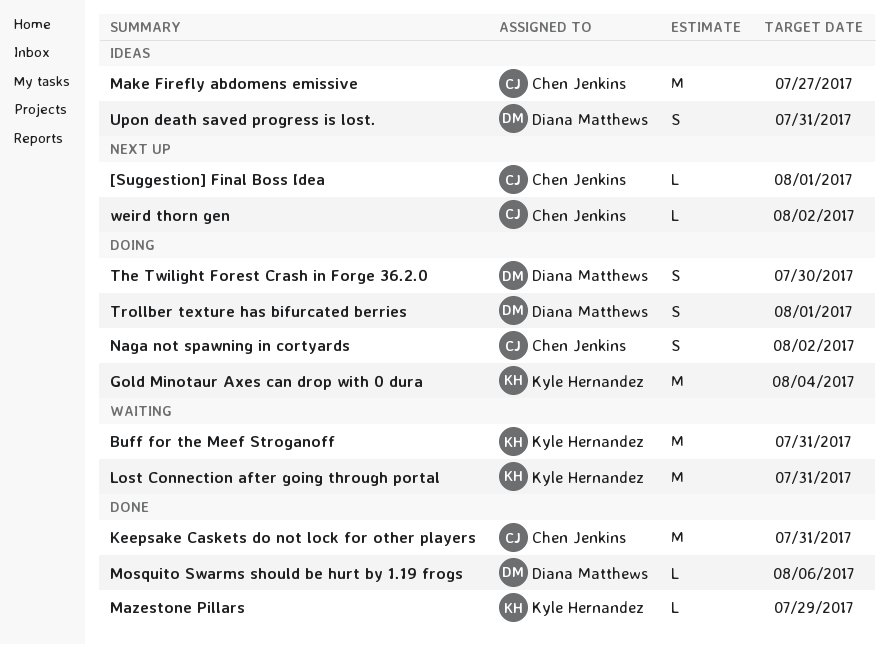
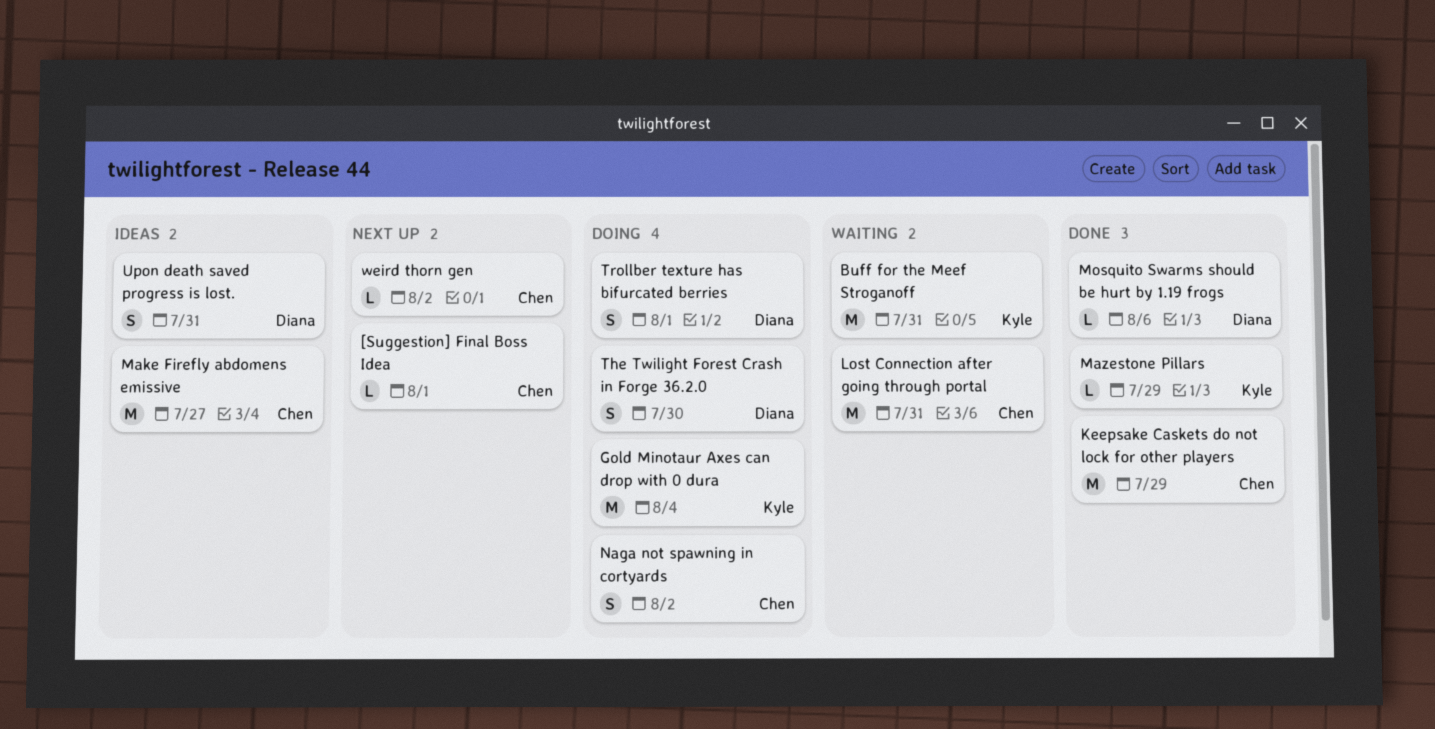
Keepsake Caskets do not lock for other players, due: Jul 31 -> Jul 29
Lost Connection after going through portal, owner: Kyle Hernandez -> Chen Jenkins

